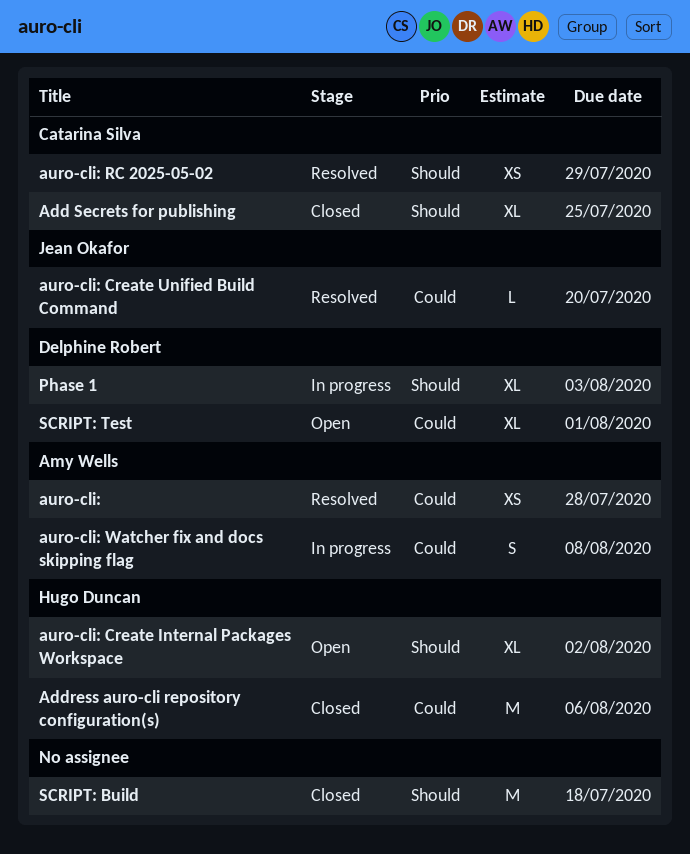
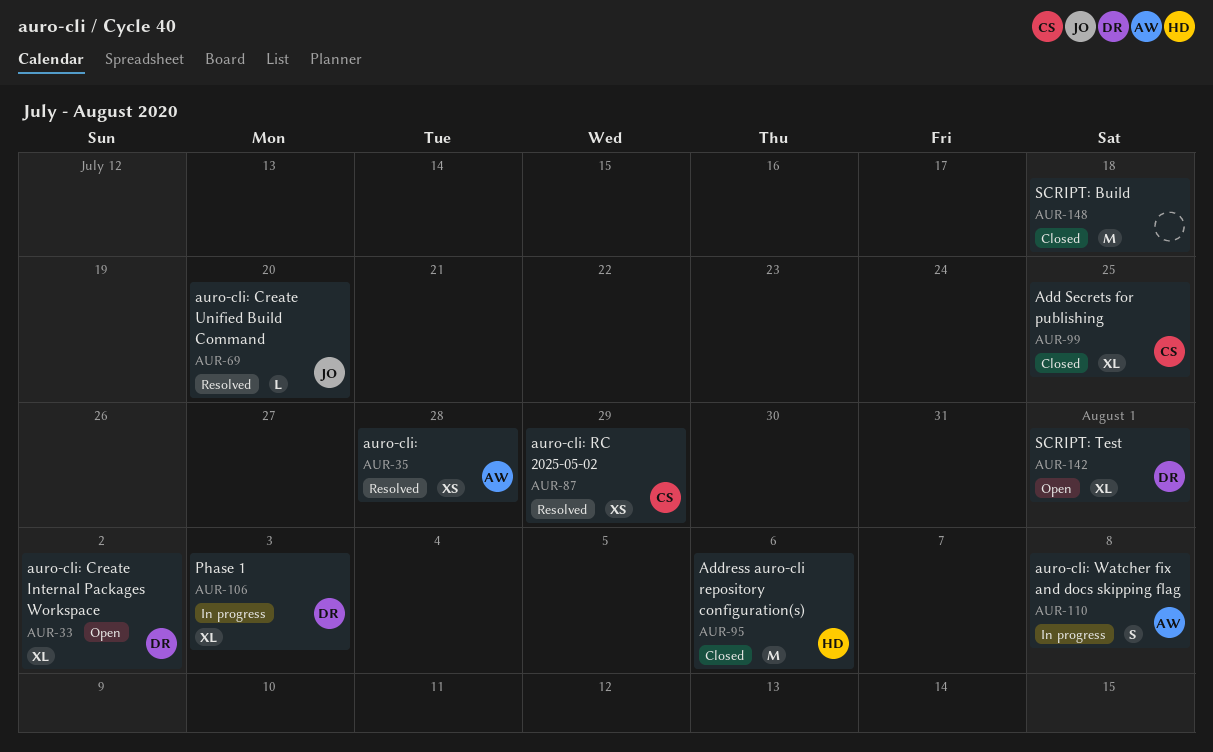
auro-cli: Create Internal Packages Workspace, owner: Hugo Duncan -> Delphine Robert

